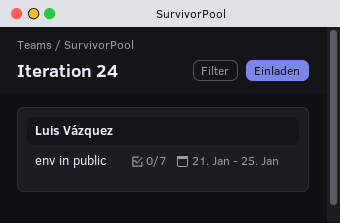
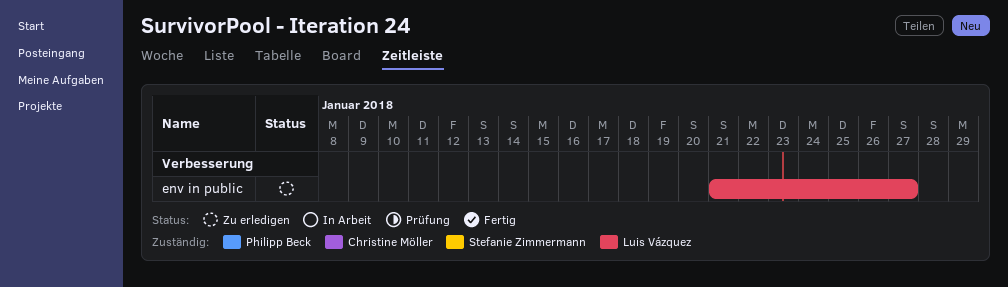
env in public, due: Jan 25 -> Jan 27

